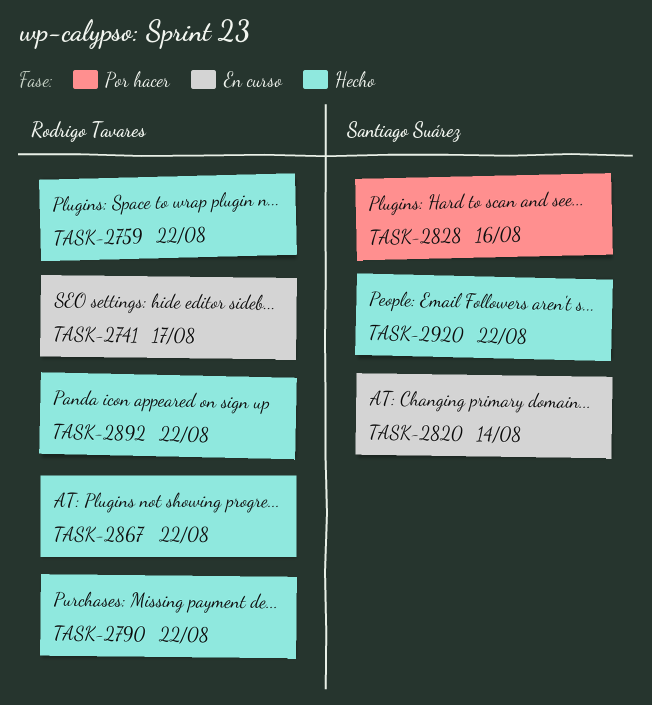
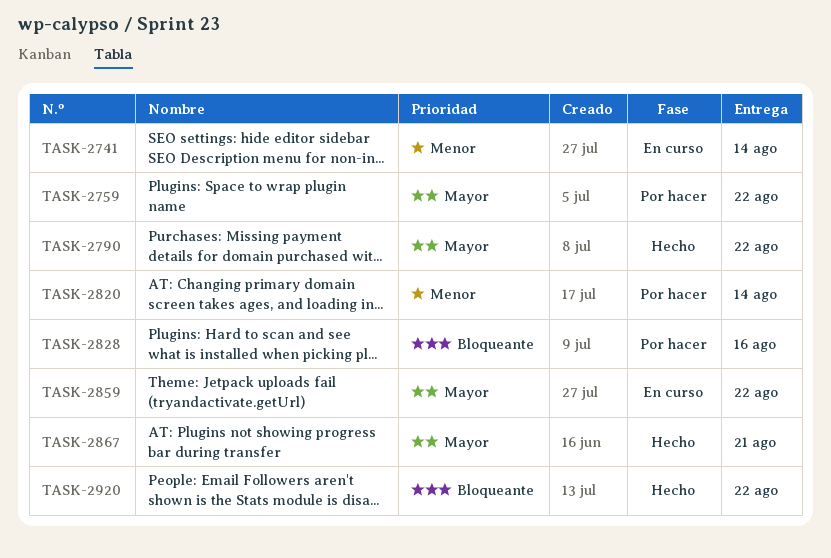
TASK-2741, due: Aug 17 -> Aug 14
TASK-2759, status: Hecho -> Por hacer
TASK-2820, status: En curso -> Por hacer
TASK-2859: none -> present
TASK-2867, due: Aug 22 -> Aug 21
TASK-2892: present -> none

